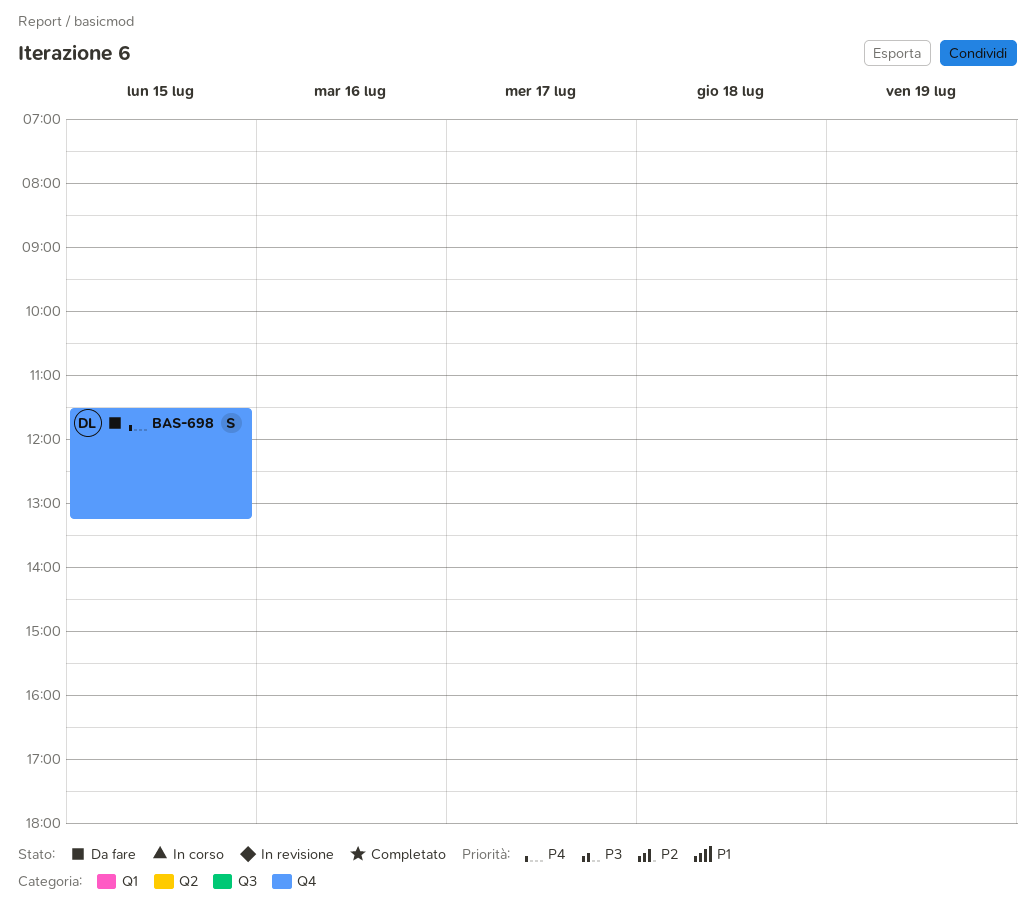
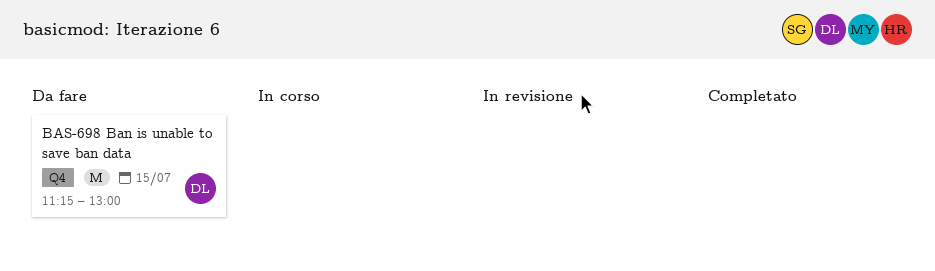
BAS-698, estimate: S -> M
BAS-698, begins: 11:30 -> 11:15
BAS-698, ends: 13:15 -> 13:00

